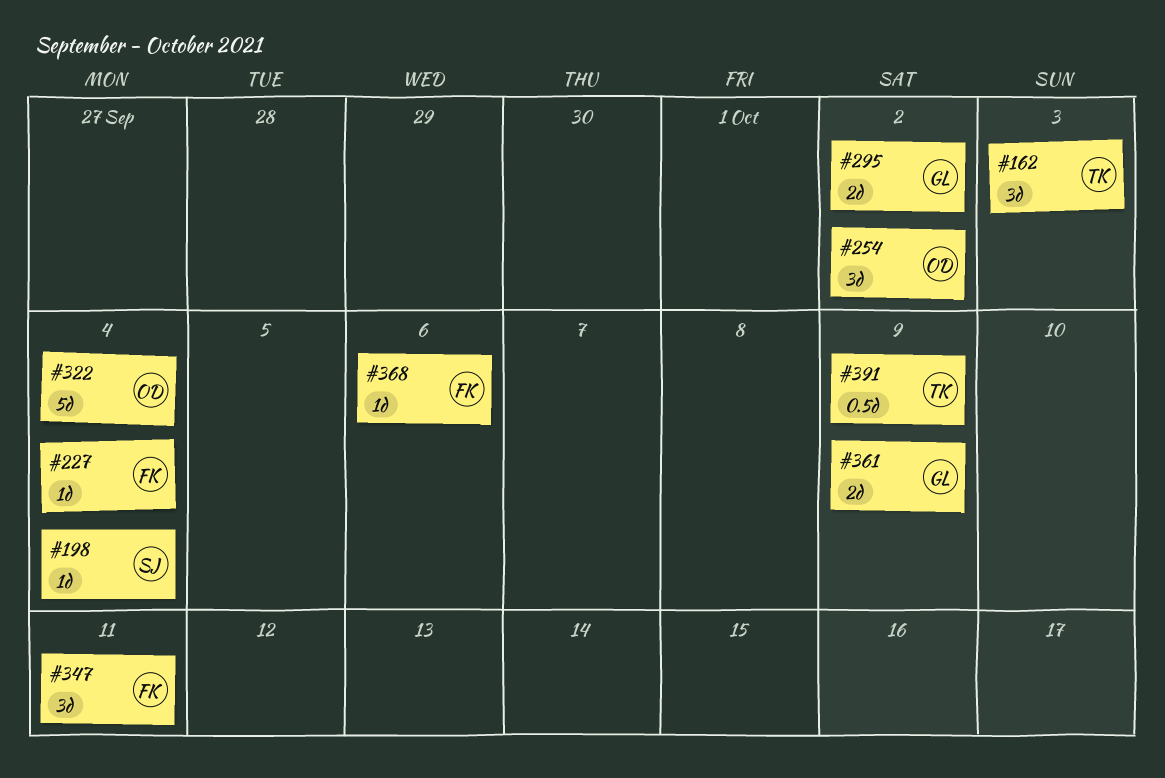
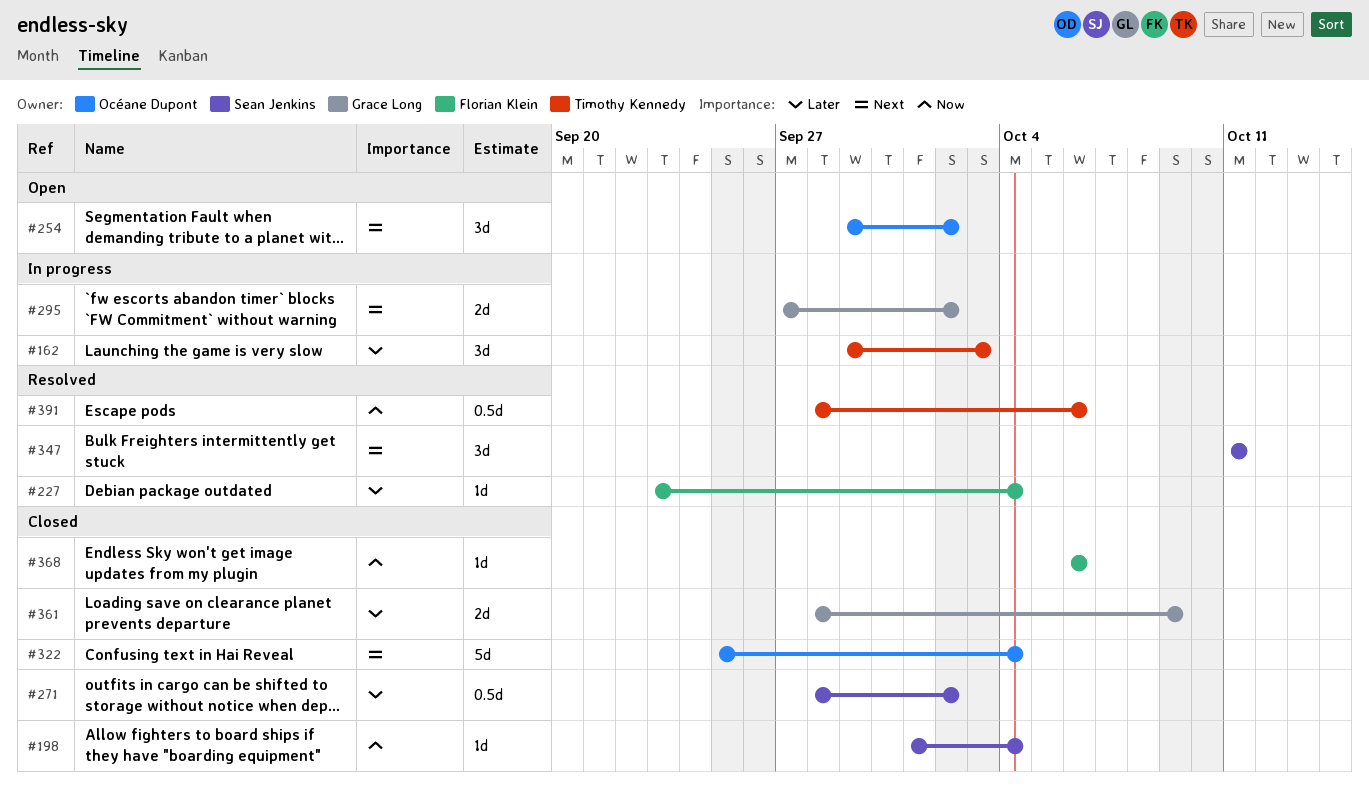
#271: none -> present
#347, owner: Florian Klein -> Sean Jenkins
#391, due: Oct 9 -> Oct 6

